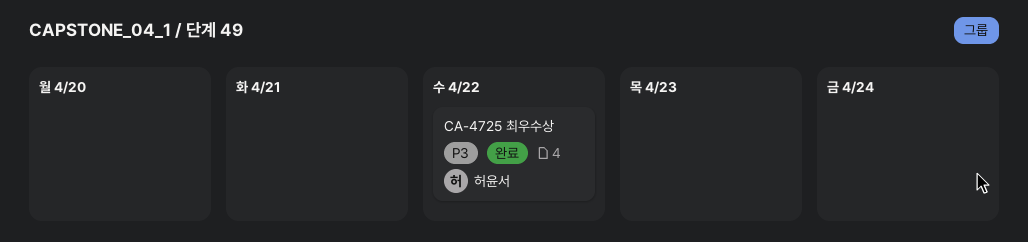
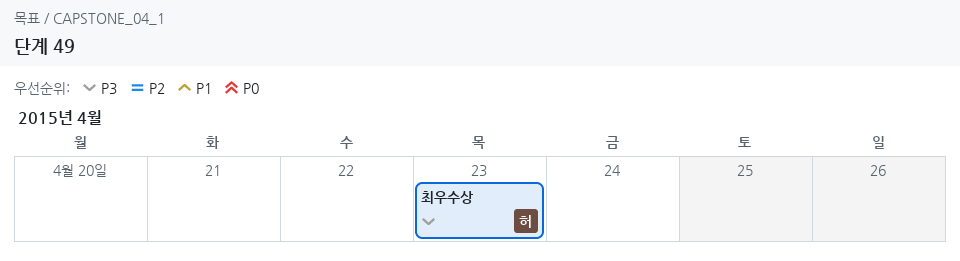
최우수상, due: Apr 22 -> Apr 23

